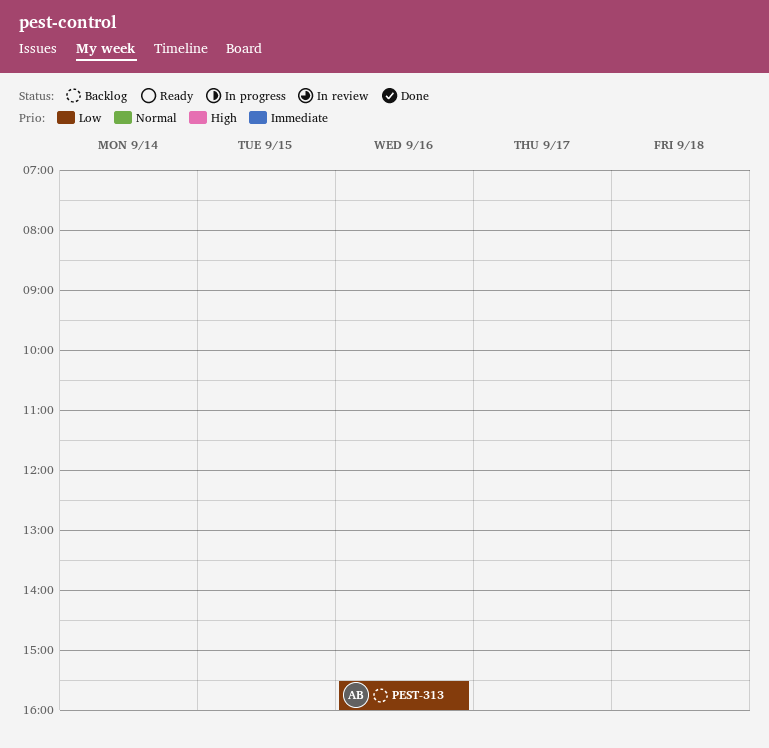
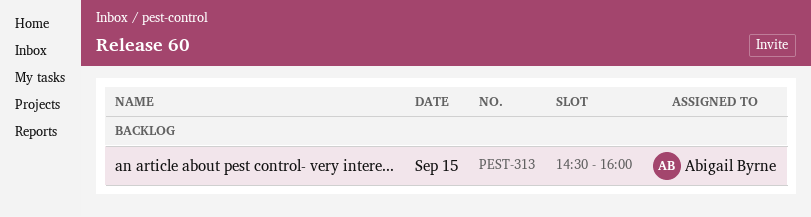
PEST-313, day: Sep 16 -> Sep 15
PEST-313, begins: 15:30 -> 14:30

